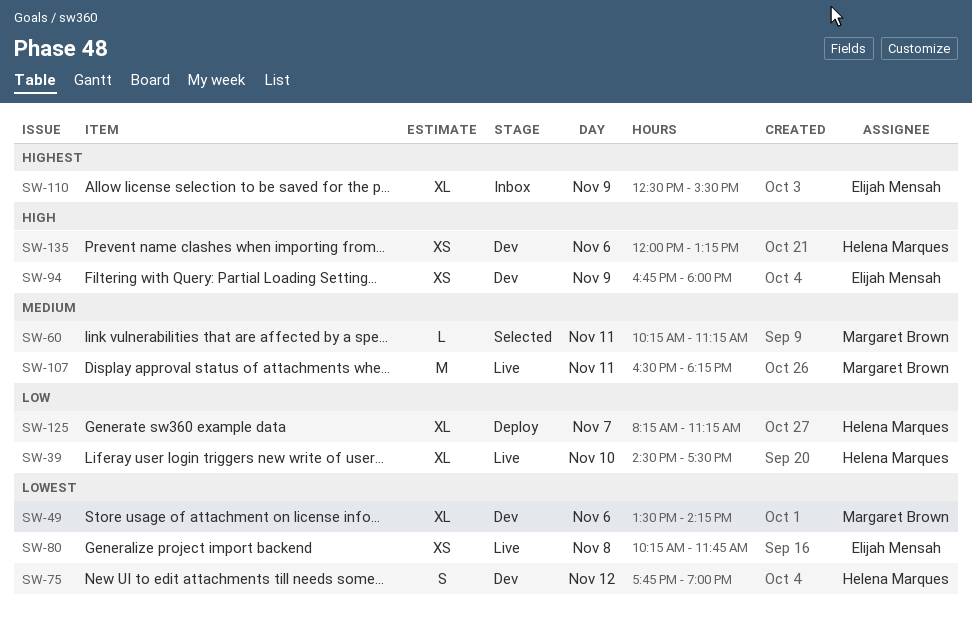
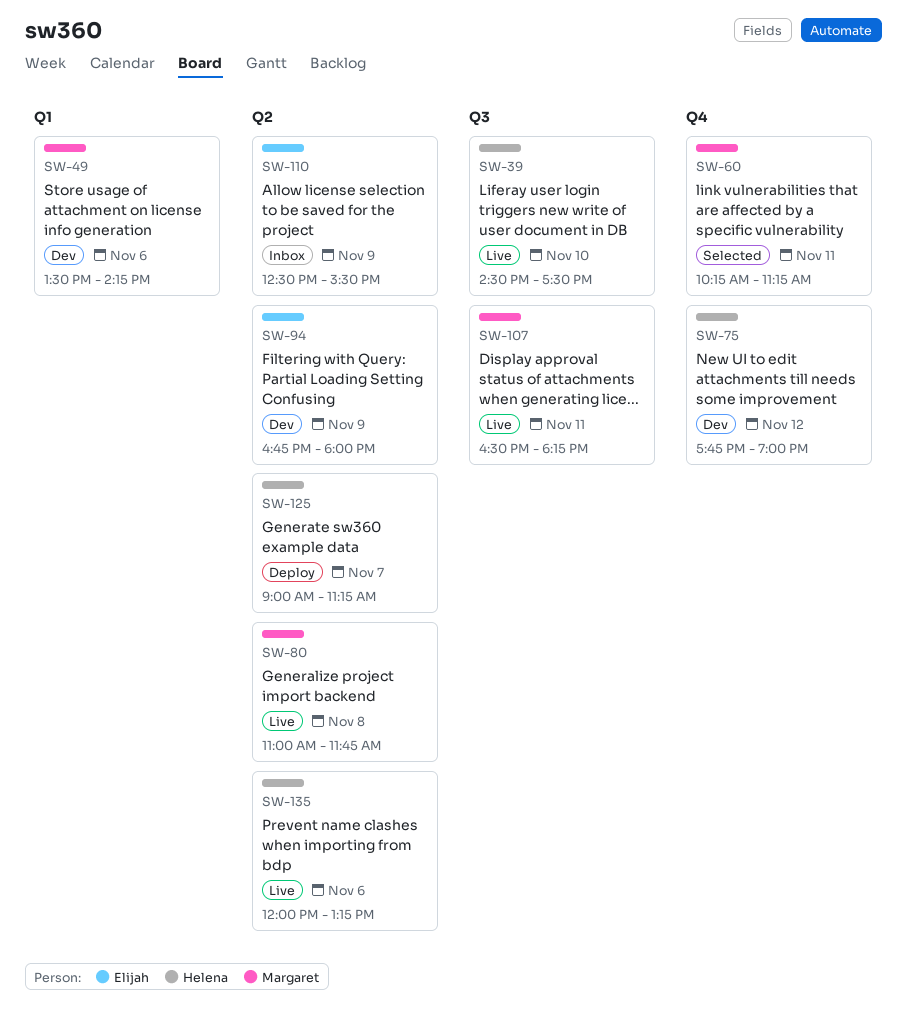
SW-80, owner: Elijah Mensah -> Margaret Brown
SW-80, begins: 10:15 -> 11:00
SW-125, begins: 08:15 -> 09:00
SW-135, status: Dev -> Live

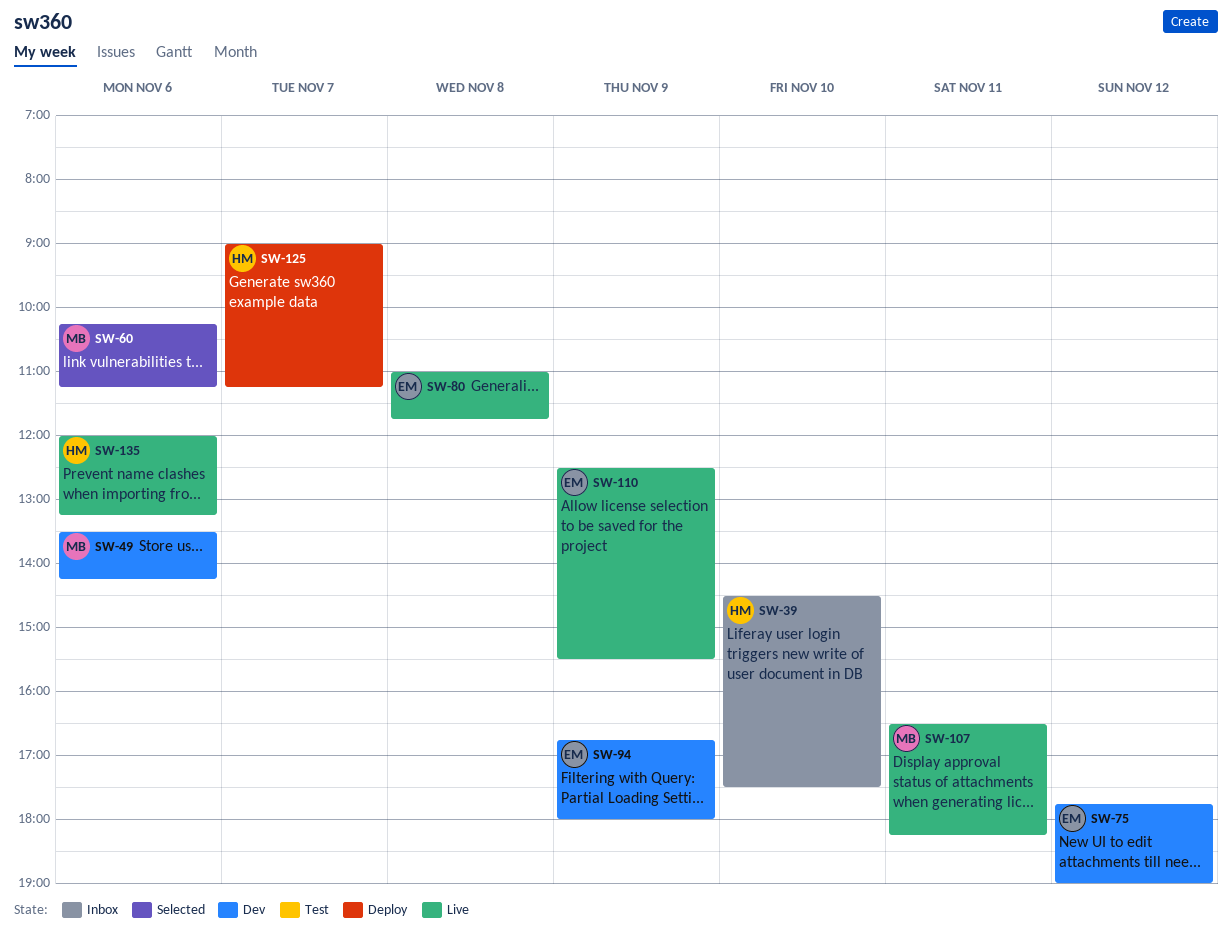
SW-39, status: Live -> Inbox
SW-60, day: Nov 11 -> Nov 6
SW-75, owner: Helena -> Elijah
SW-80, owner: Margaret -> Elijah
SW-110, status: Inbox -> Live

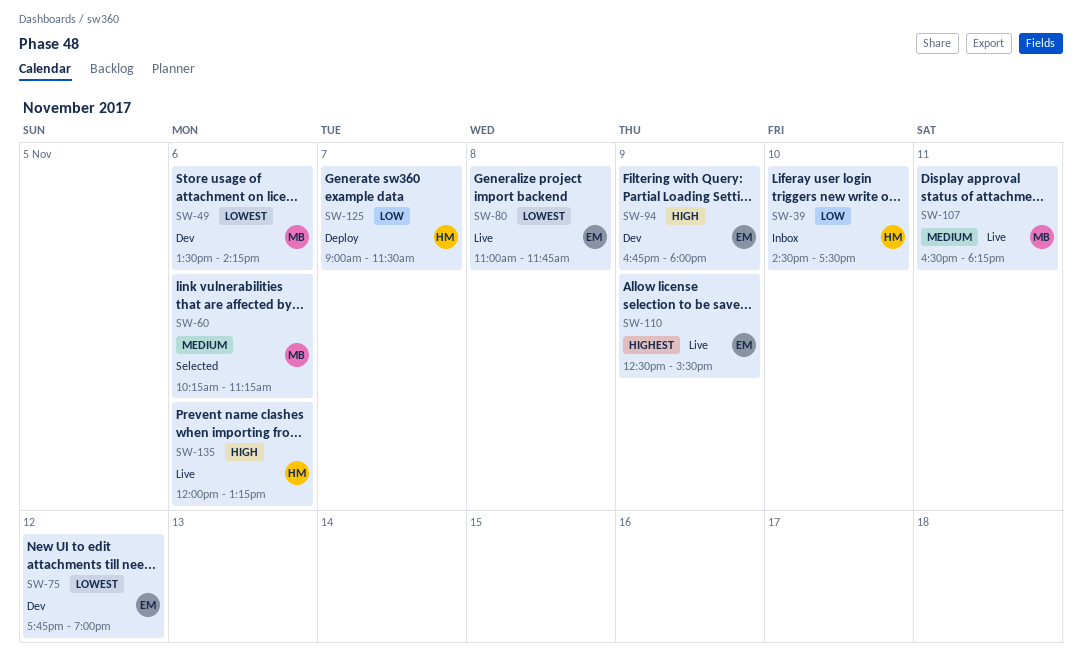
SW-125, ends: 11:15 -> 11:30

